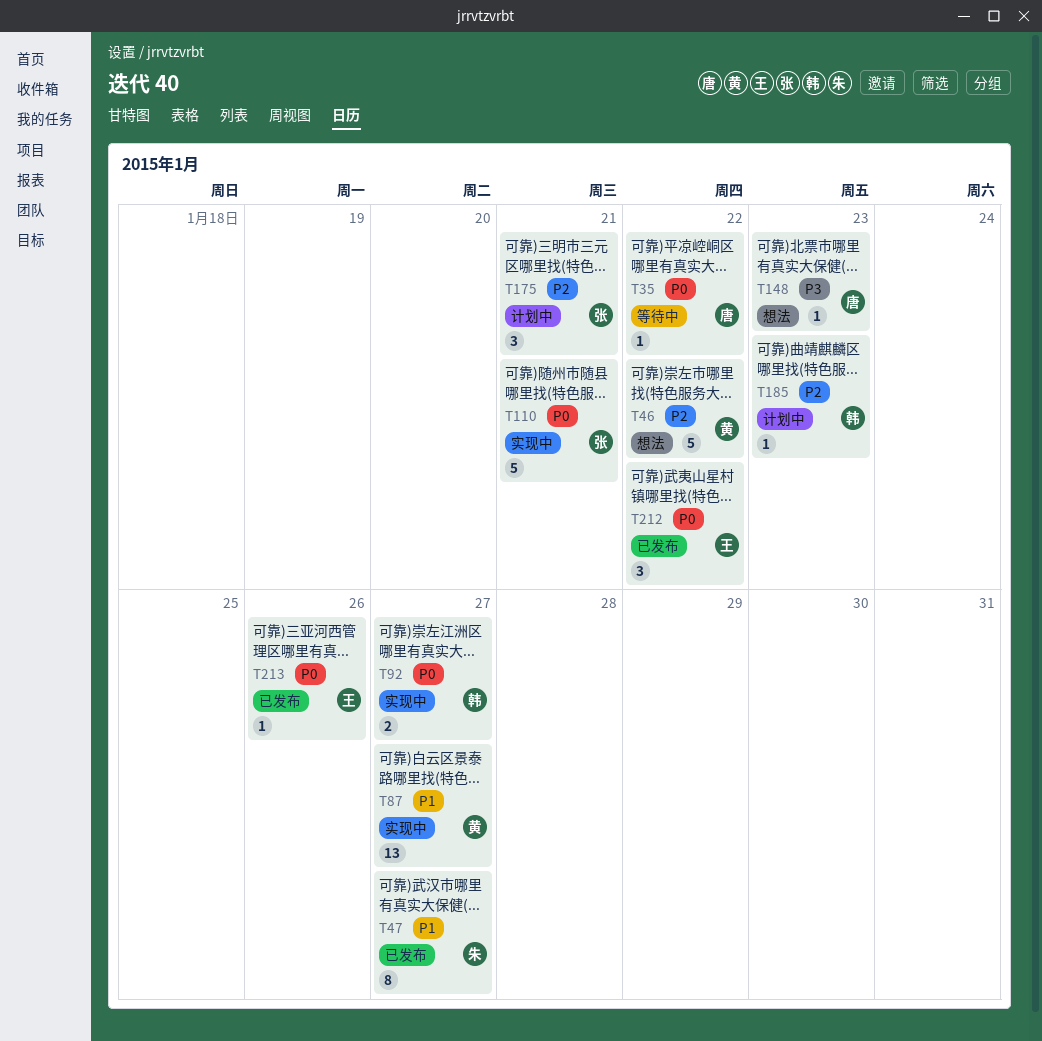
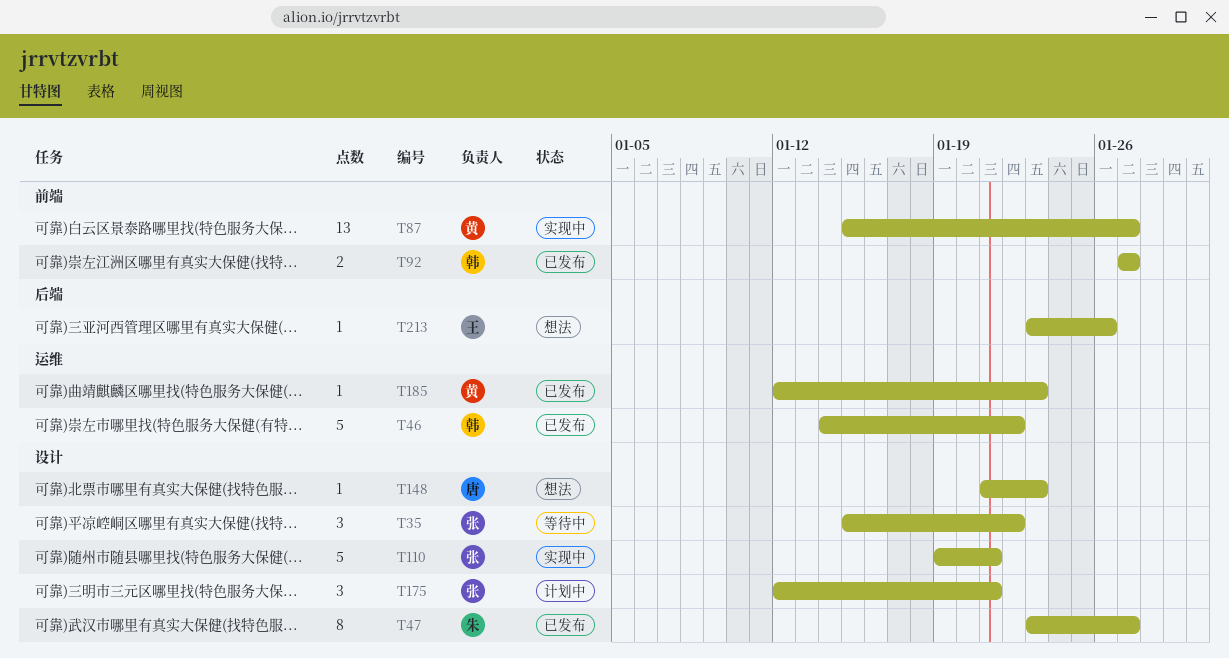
T35, owner: 唐 -> 张
T35, estimate: 1 -> 3
T46, status: 想法 -> 已发布
T46, owner: 黄 -> 韩
T92, status: 实现中 -> 已发布
T185, status: 计划中 -> 已发布
T185, owner: 韩 -> 黄
T212: present -> none
T213, status: 已发布 -> 想法

